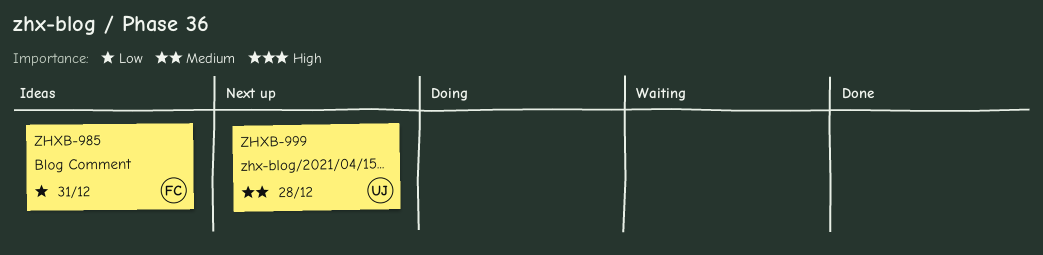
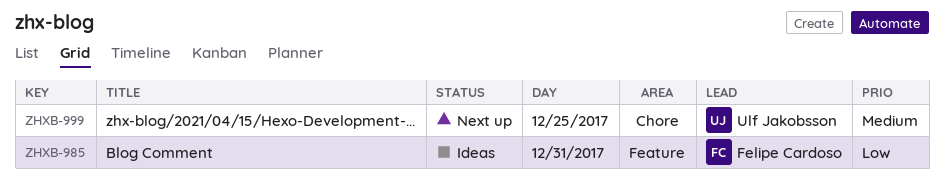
ZHXB-999, day: Dec 28 -> Dec 25

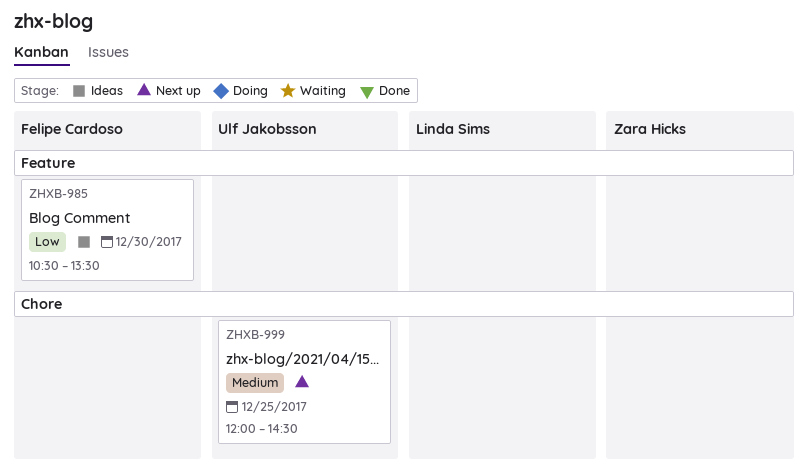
ZHXB-985, day: Dec 31 -> Dec 30

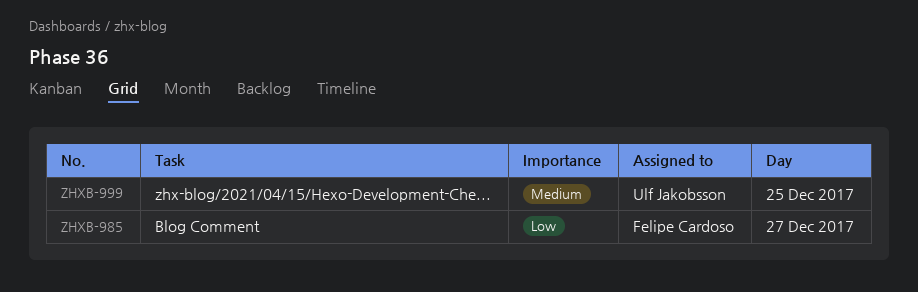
ZHXB-985, day: Dec 30 -> Dec 27

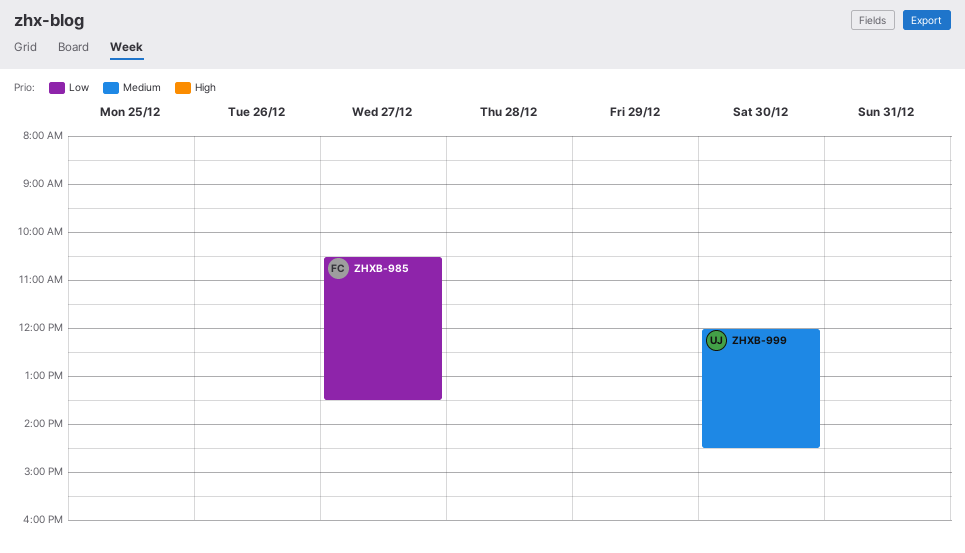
ZHXB-999, day: Dec 25 -> Dec 30

